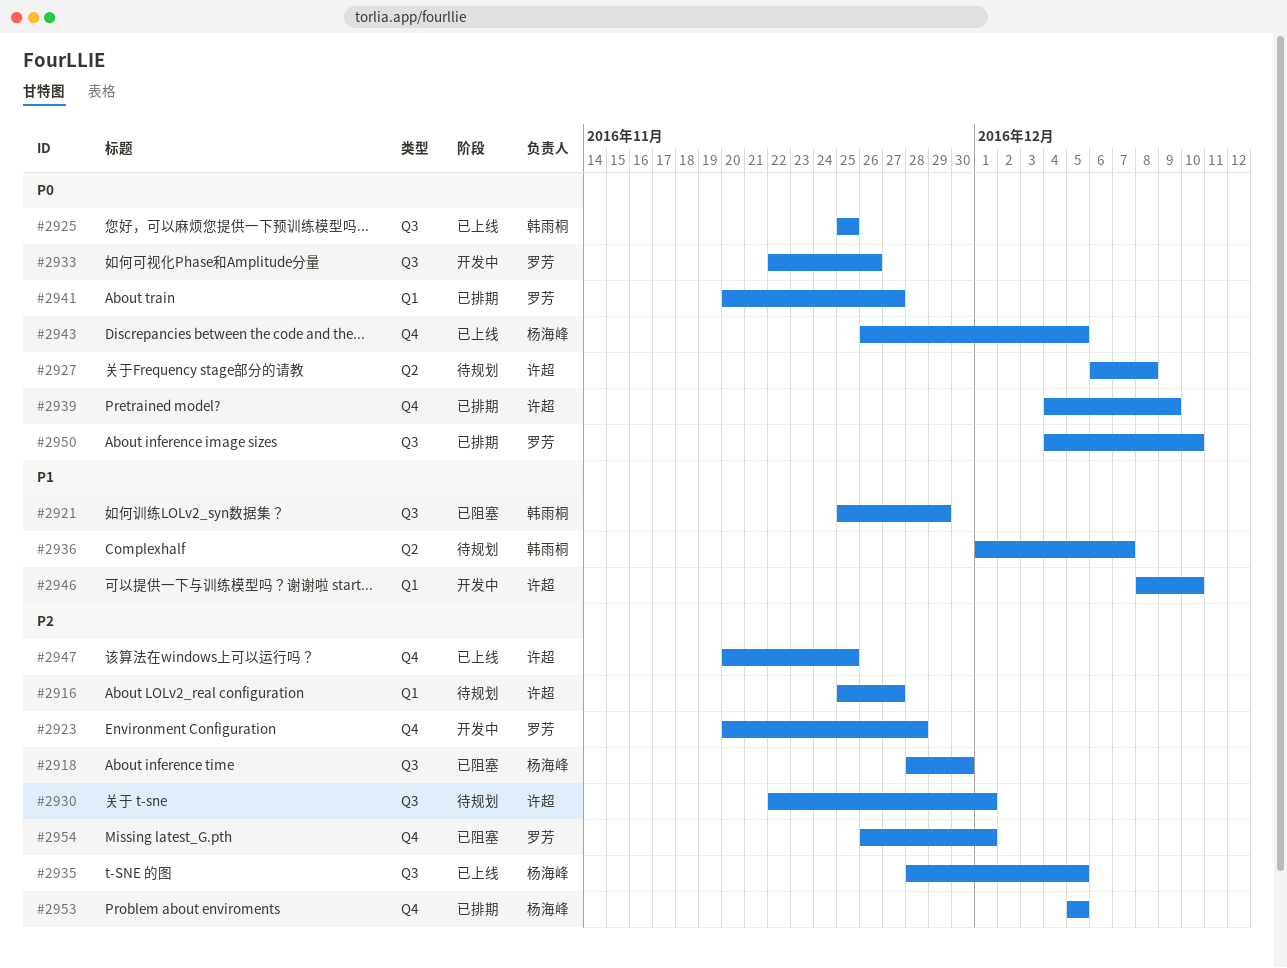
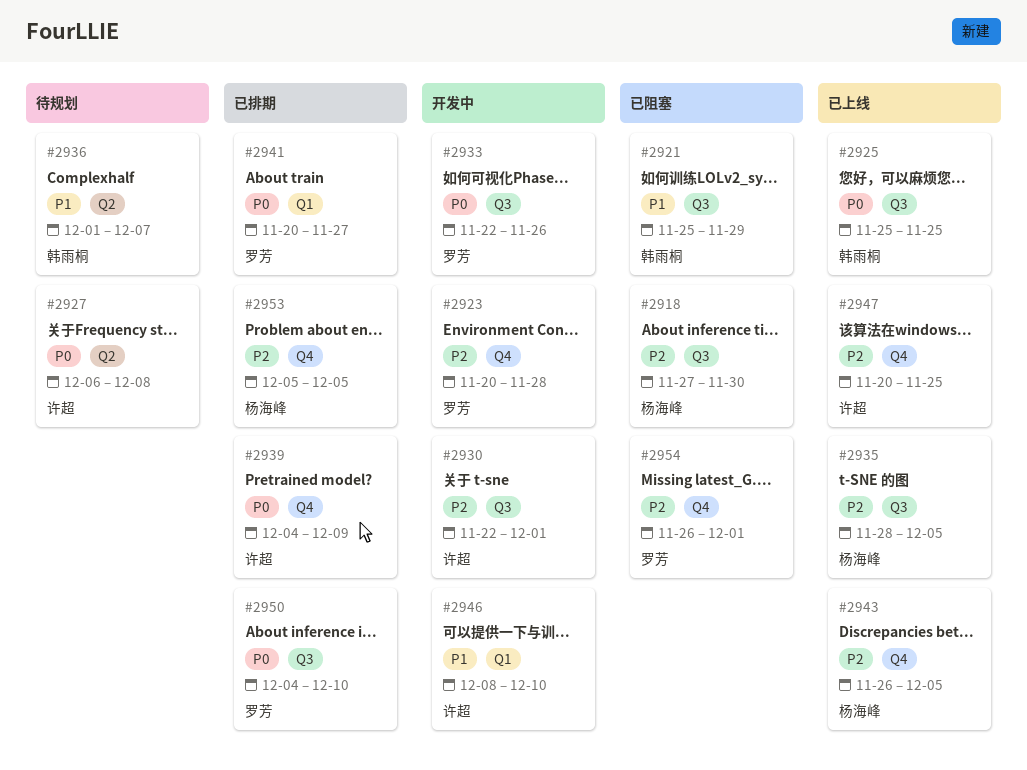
#2916: present -> none
#2918, start: Nov 28 -> Nov 27
#2930, status: 待规划 -> 开发中
#2943, priority: P0 -> P2

